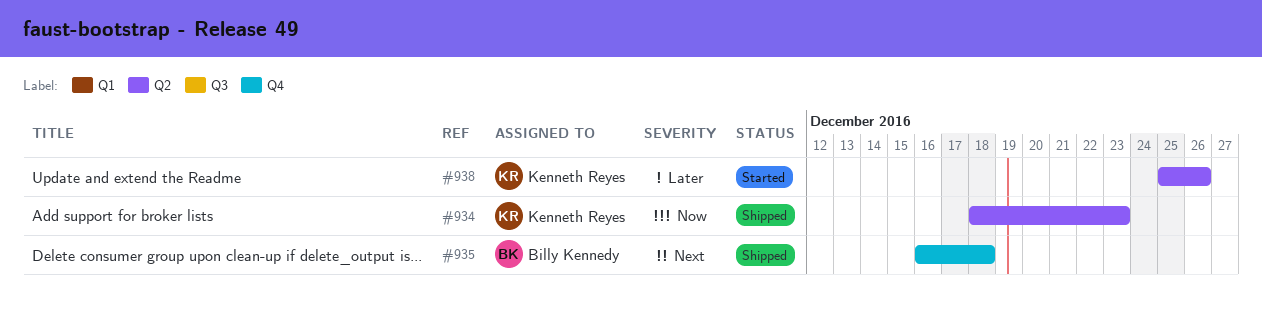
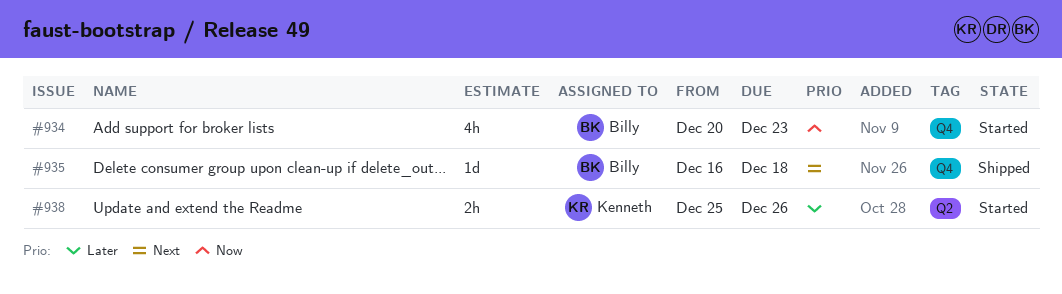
#934, status: Shipped -> Started
#934, owner: Kenneth Reyes -> Billy Kennedy
#934, label: Q2 -> Q4
#934, start: Dec 18 -> Dec 20

